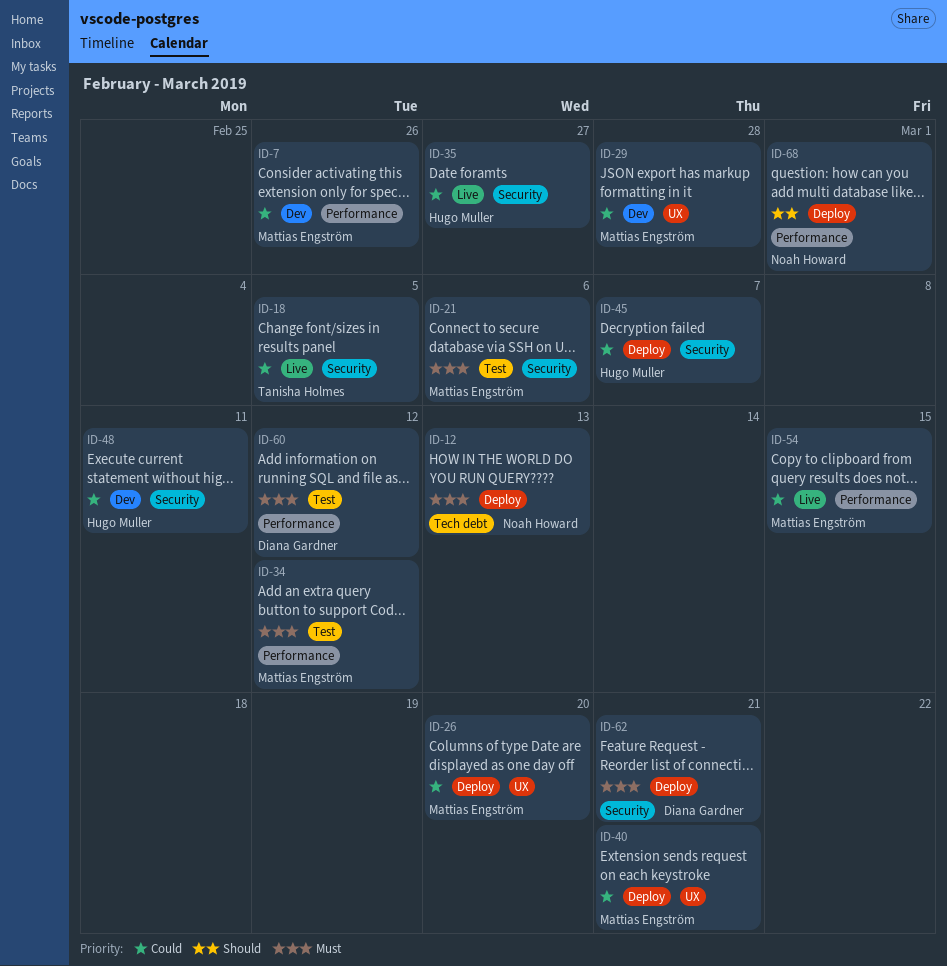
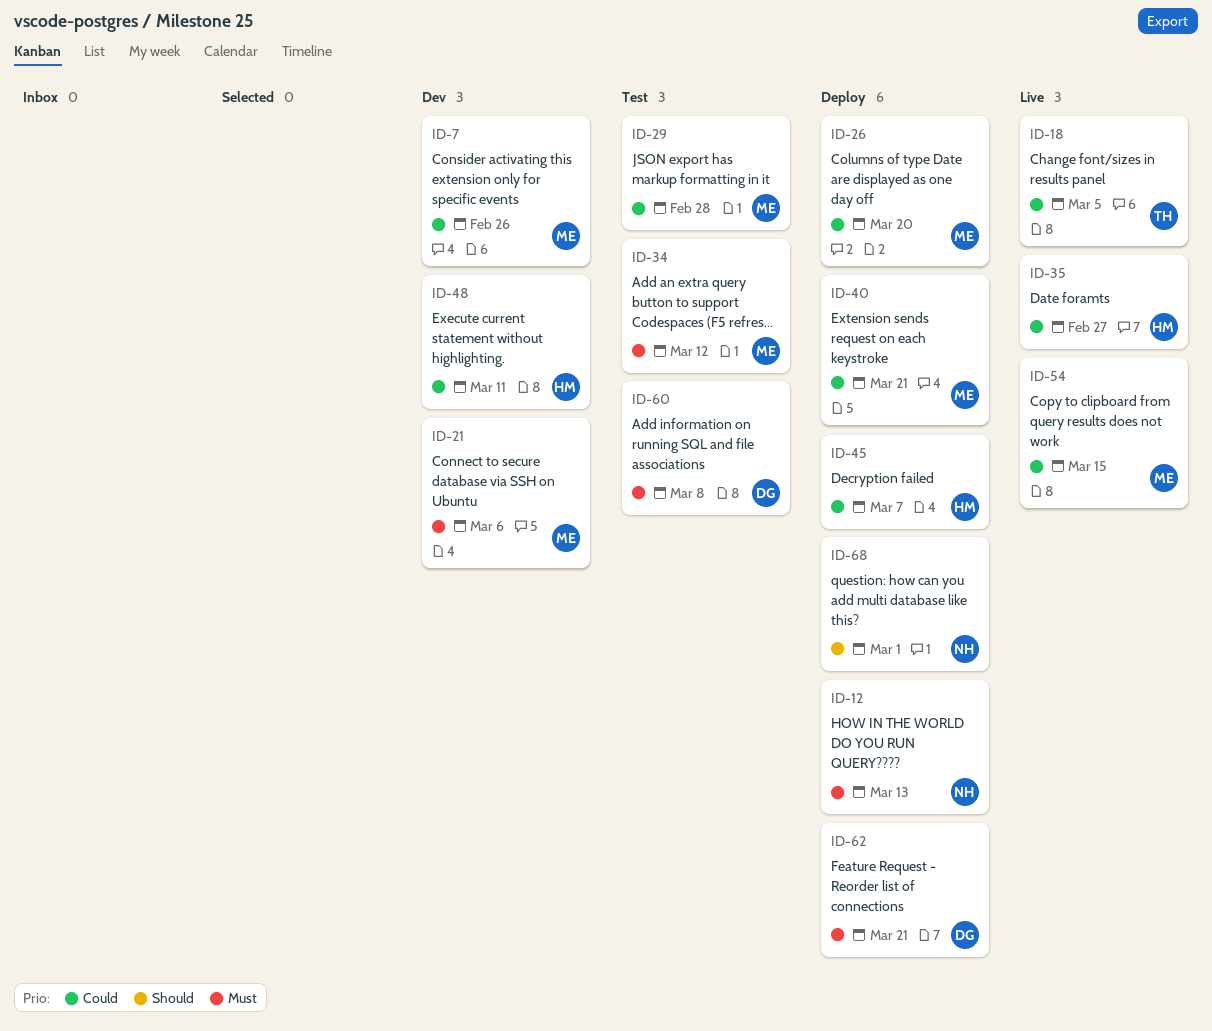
ID-21, status: Test -> Dev
ID-29, status: Dev -> Test
ID-60, due: Mar 12 -> Mar 8

